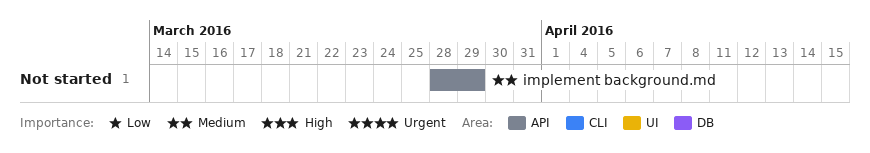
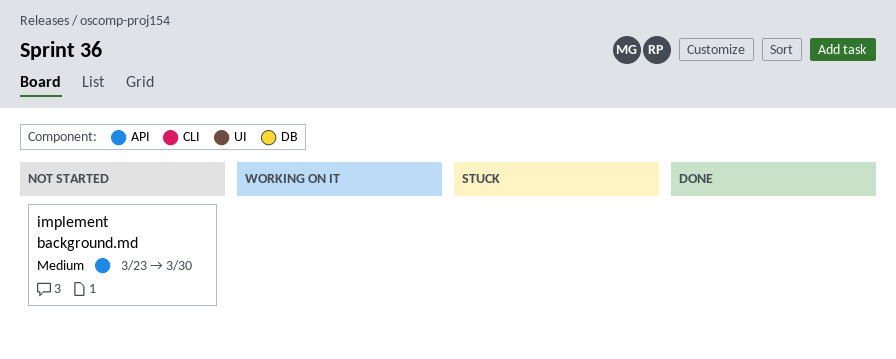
implement background.md, start: Mar 28 -> Mar 23
implement background.md, due: Mar 29 -> Mar 30

